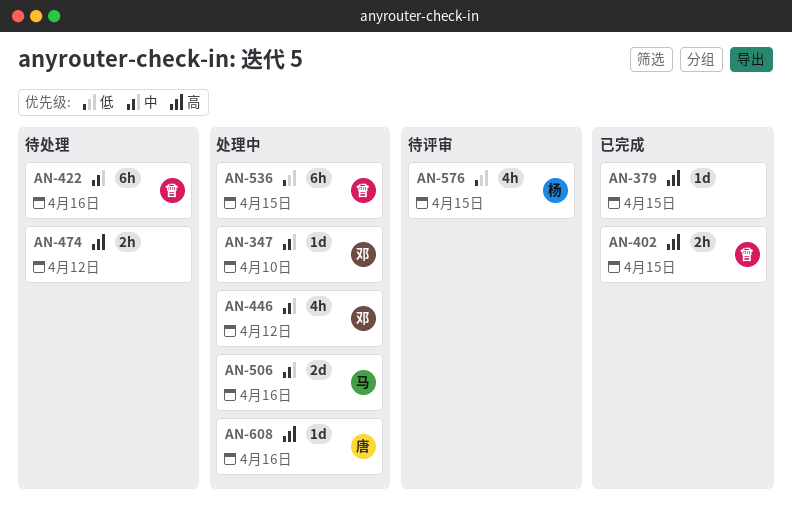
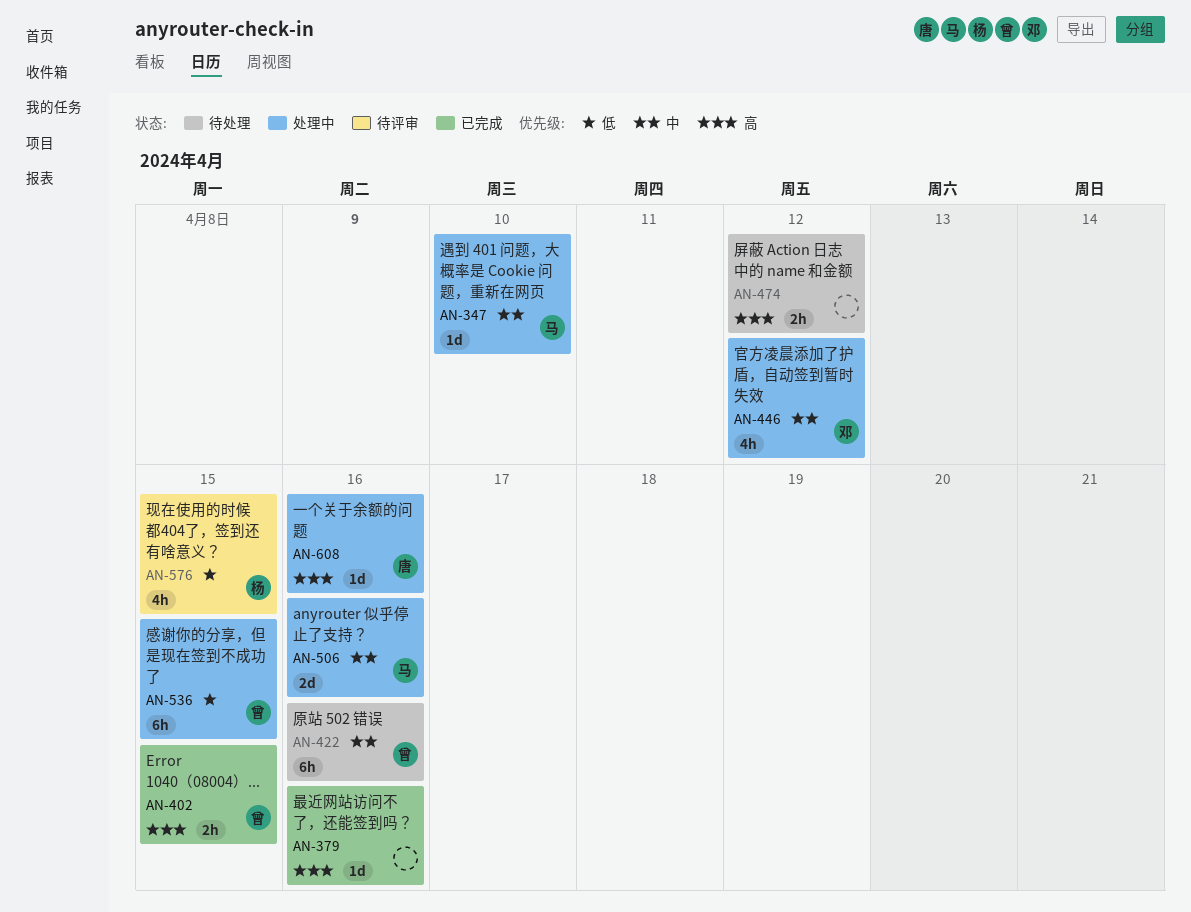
AN-347, owner: 邓 -> 马
AN-379, due: Apr 15 -> Apr 16

